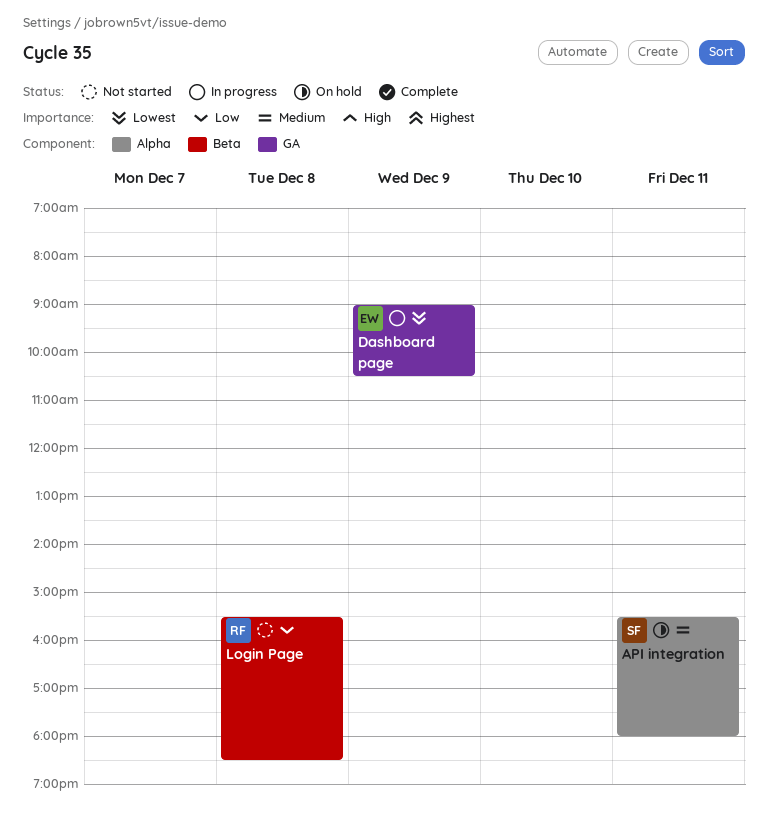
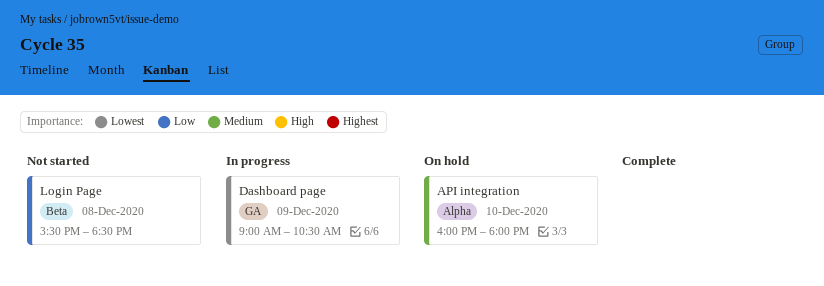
API integration, day: Dec 11 -> Dec 10
API integration, begins: 15:30 -> 16:00

